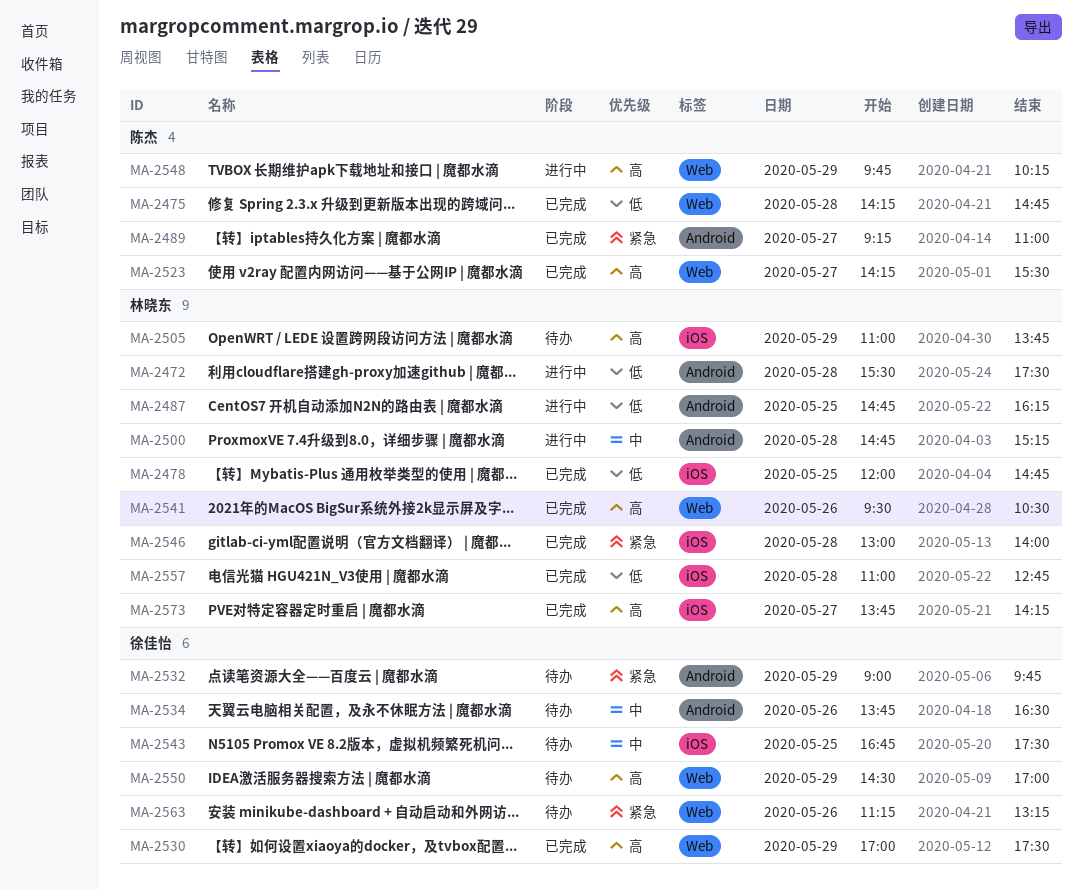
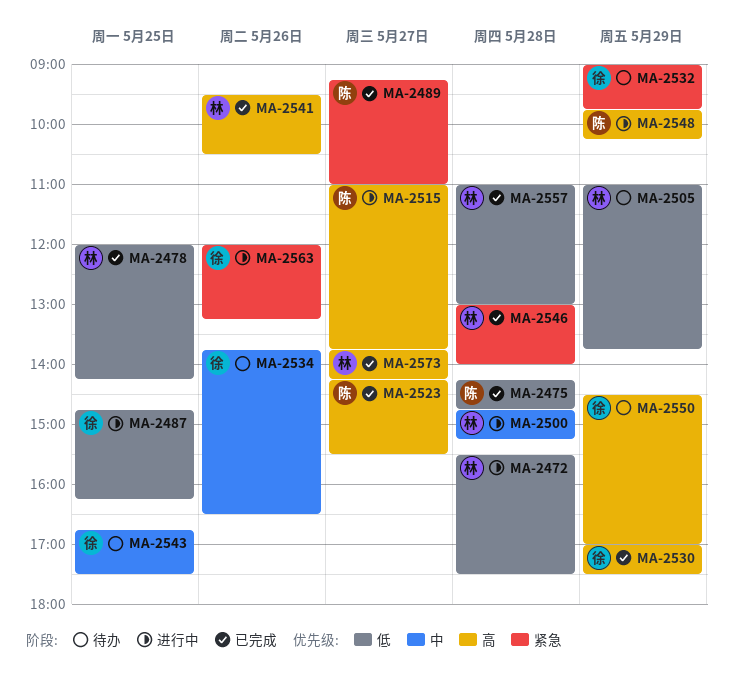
MA-2478, ends: 14:45 -> 14:15
MA-2487, owner: 林晓东 -> 徐佳怡
MA-2505, priority: 高 -> 低
MA-2515: none -> present
MA-2557, ends: 12:45 -> 13:00
MA-2563, status: 待办 -> 进行中
MA-2563, begins: 11:15 -> 12:00

